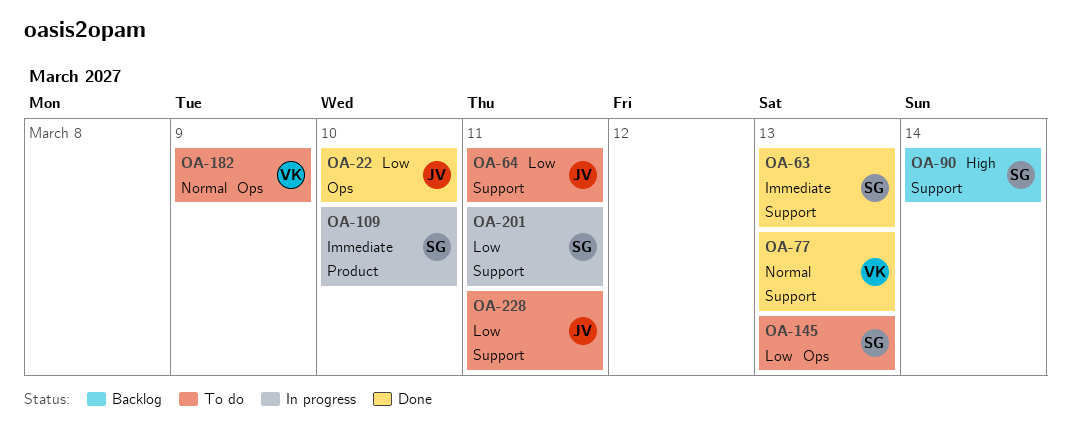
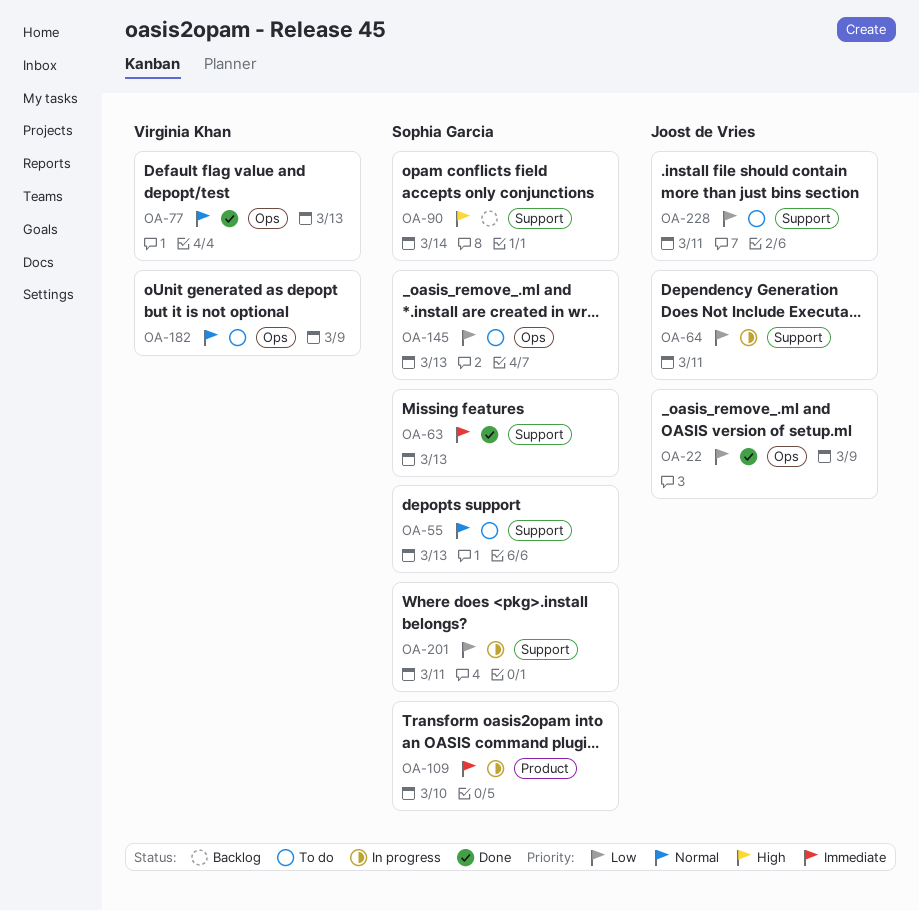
OA-22, due: Mar 10 -> Mar 9
OA-55: none -> present
OA-64, status: To do -> In progress
OA-77, label: Support -> Ops

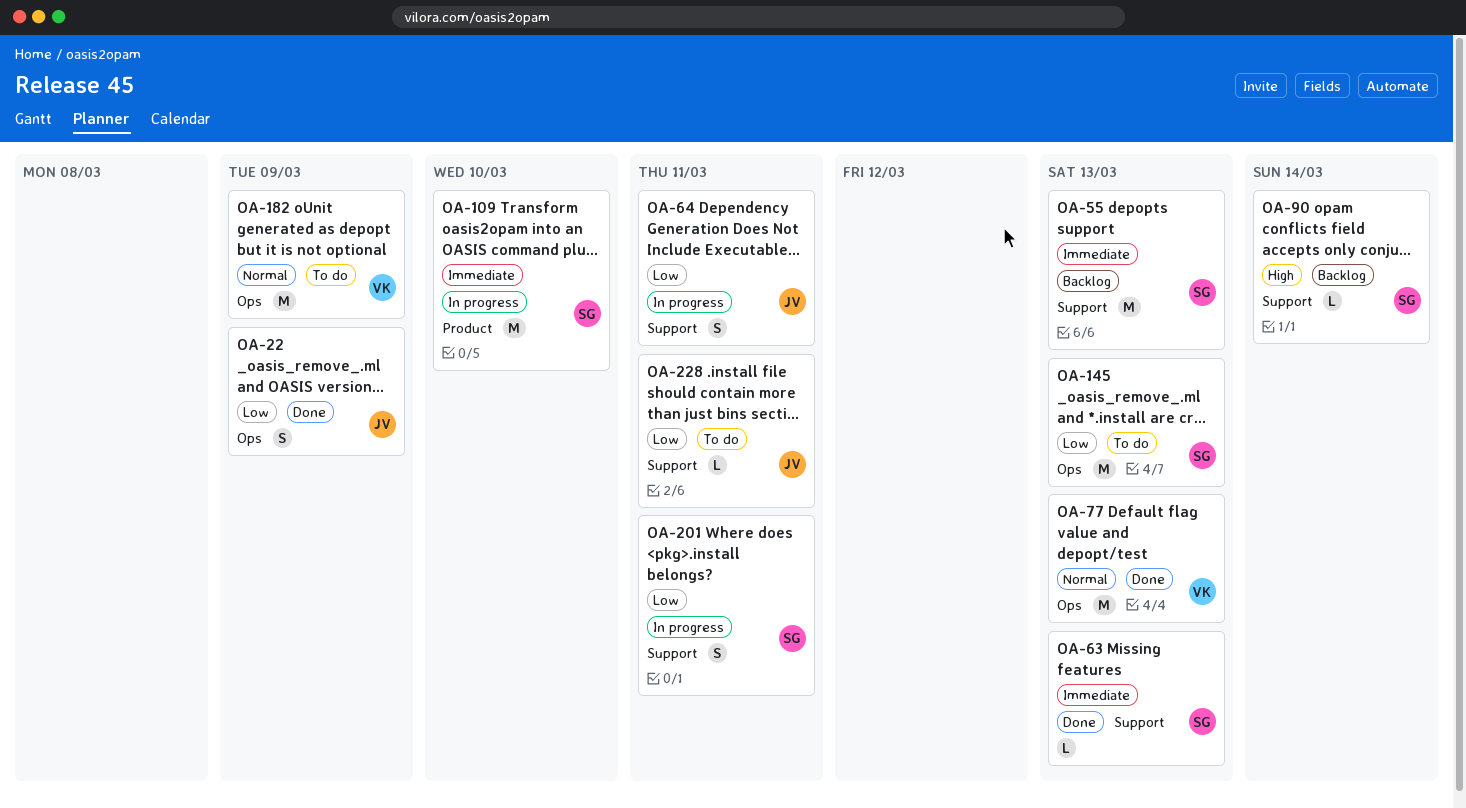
OA-55, status: To do -> Backlog
OA-55, priority: Normal -> Immediate

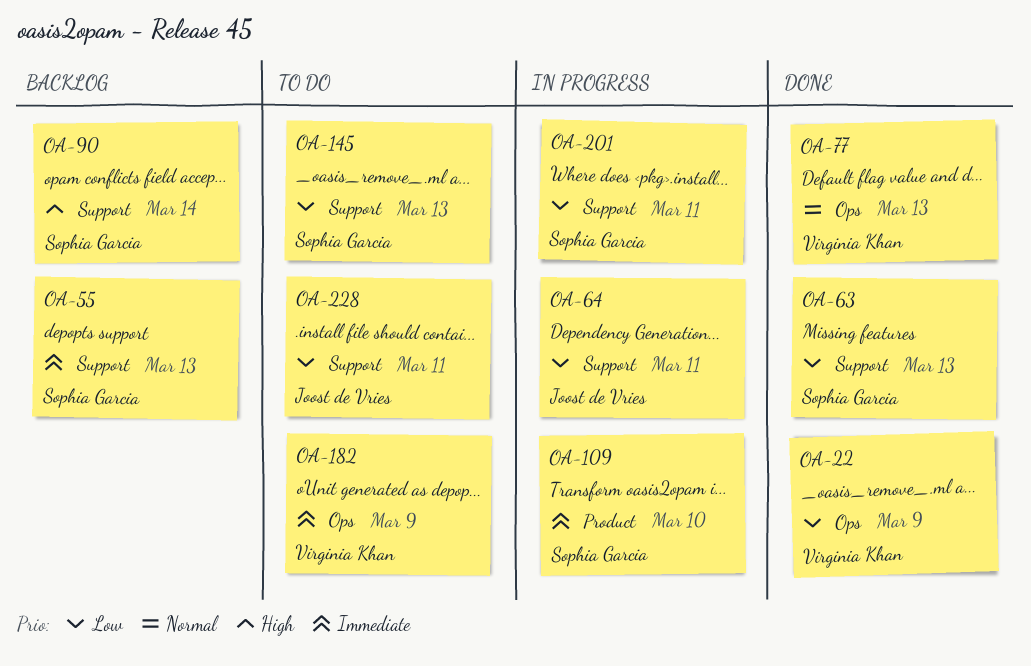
OA-22, owner: Joost de Vries -> Virginia Khan
OA-63, priority: Immediate -> Low
OA-145, label: Ops -> Support
OA-182, priority: Normal -> Immediate

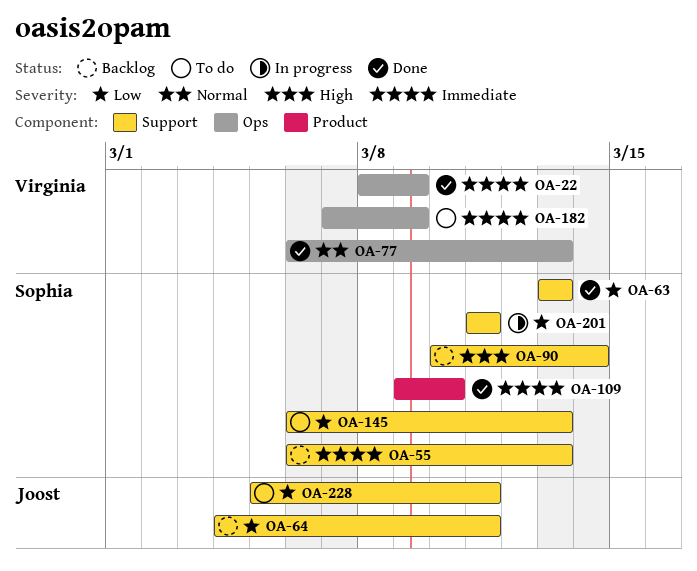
OA-22, priority: Low -> Immediate
OA-64, status: In progress -> Backlog
OA-109, status: In progress -> Done

